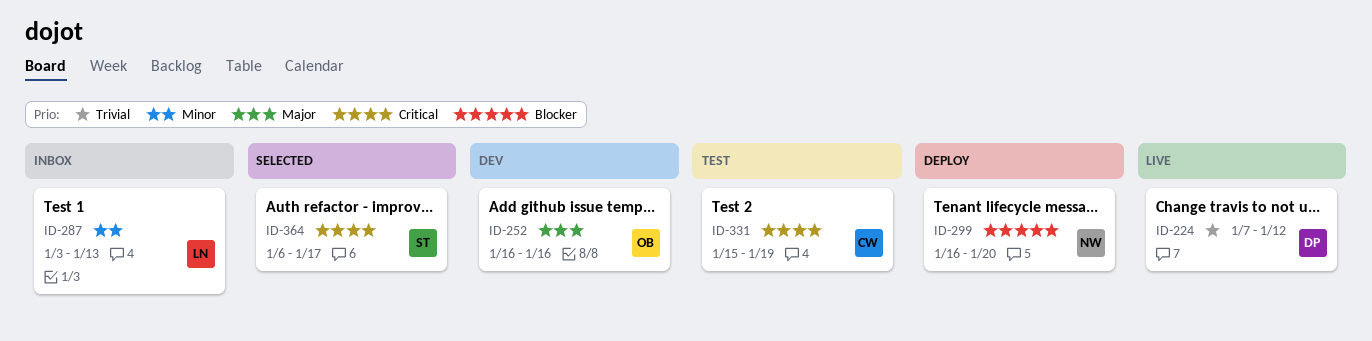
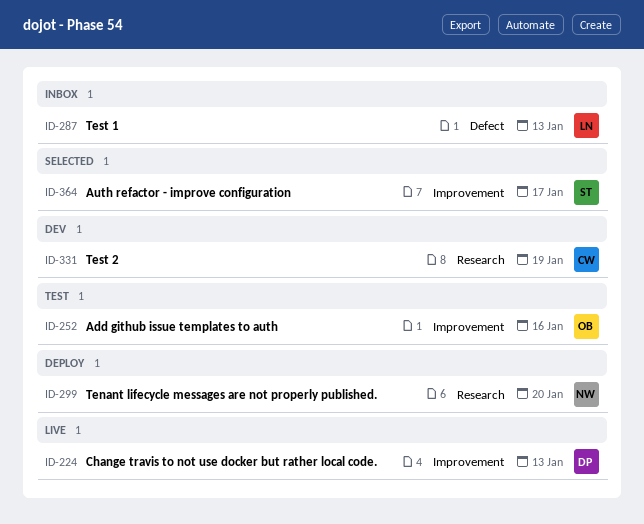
ID-224, due: Jan 12 -> Jan 13
ID-252, status: Dev -> Test
ID-331, status: Test -> Dev

